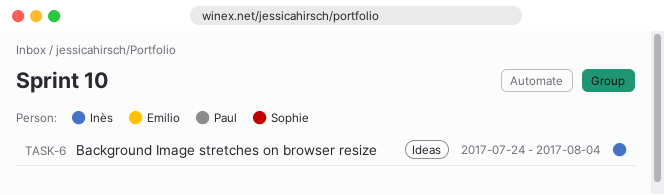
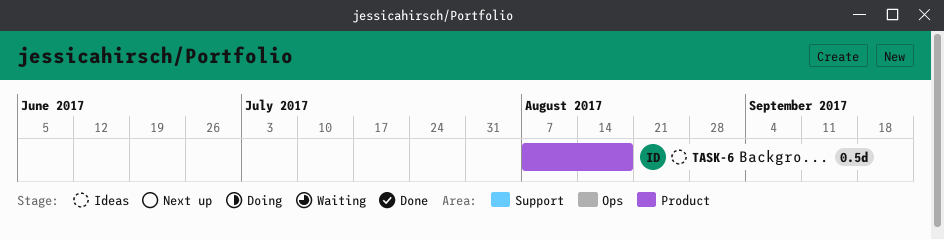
TASK-6, start: Jul 24 -> Aug 7
TASK-6, due: Aug 4 -> Aug 18

